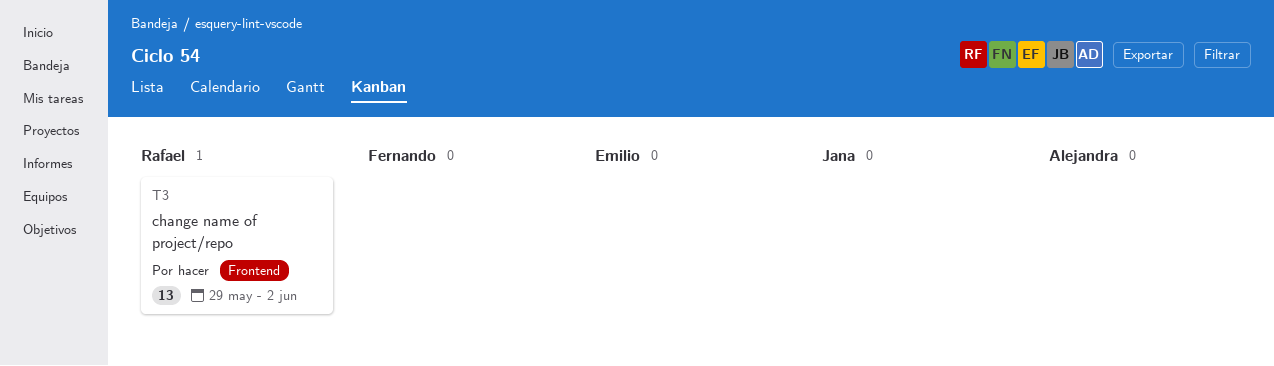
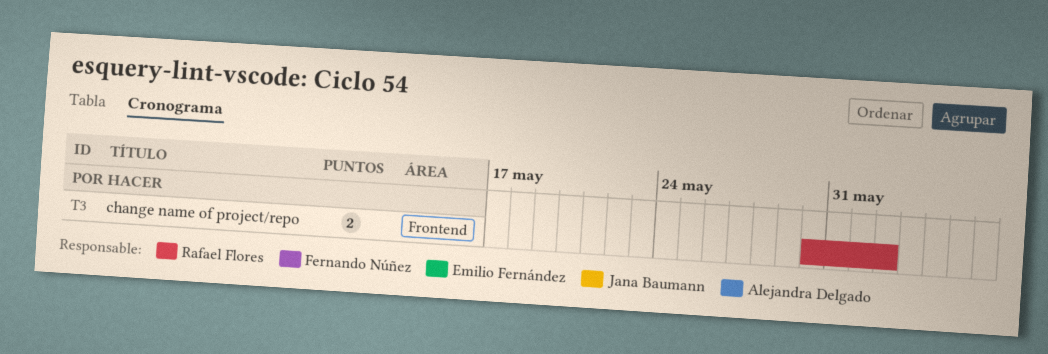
T3, estimate: 13 -> 2
T3, start: May 29 -> May 30

